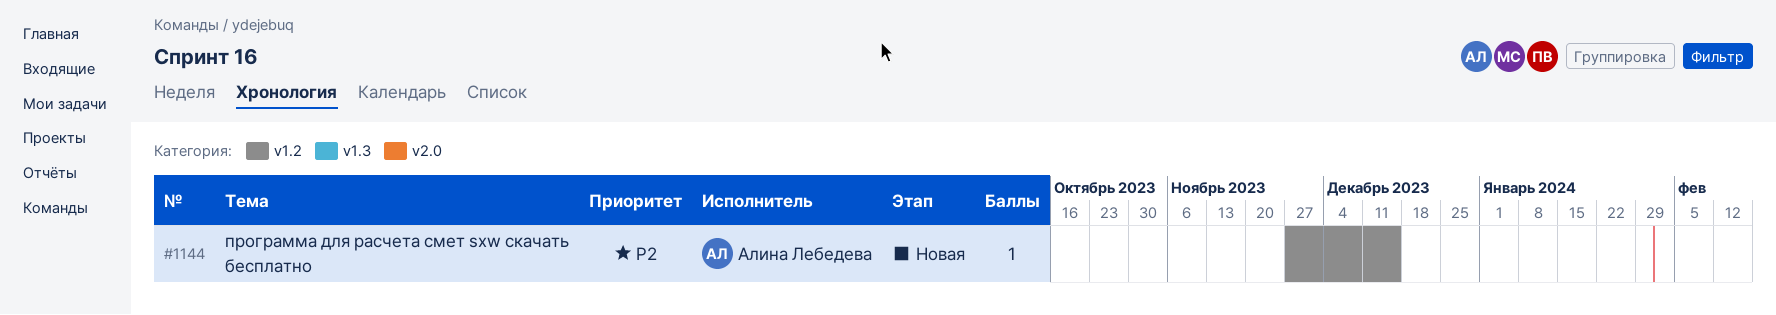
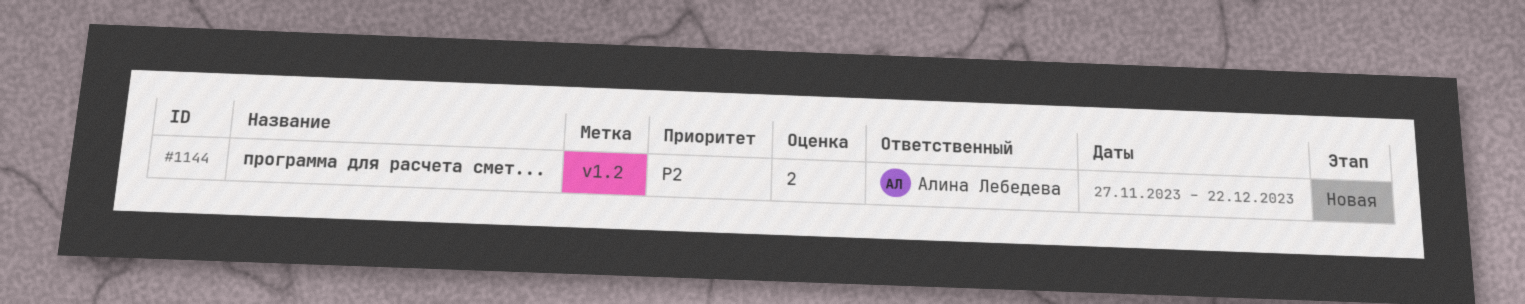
#1144, estimate: 1 -> 2
#1144, due: Dec 15 -> Dec 22

